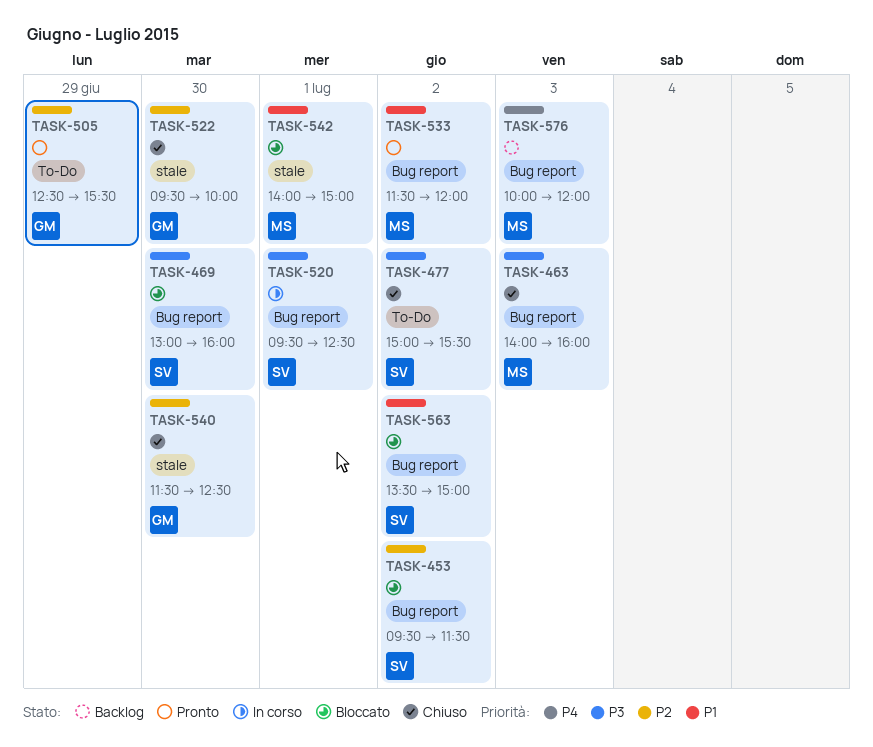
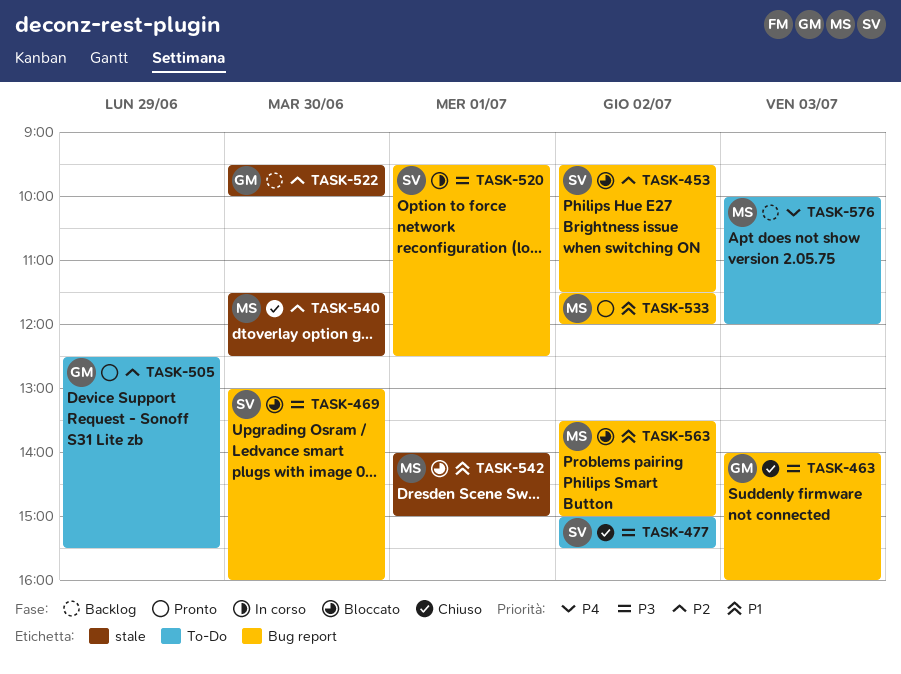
TASK-463, owner: MS -> GM
TASK-522, status: Chiuso -> Backlog
TASK-540, owner: GM -> MS
TASK-563, owner: SV -> MS
TASK-576, label: Bug report -> To-Do

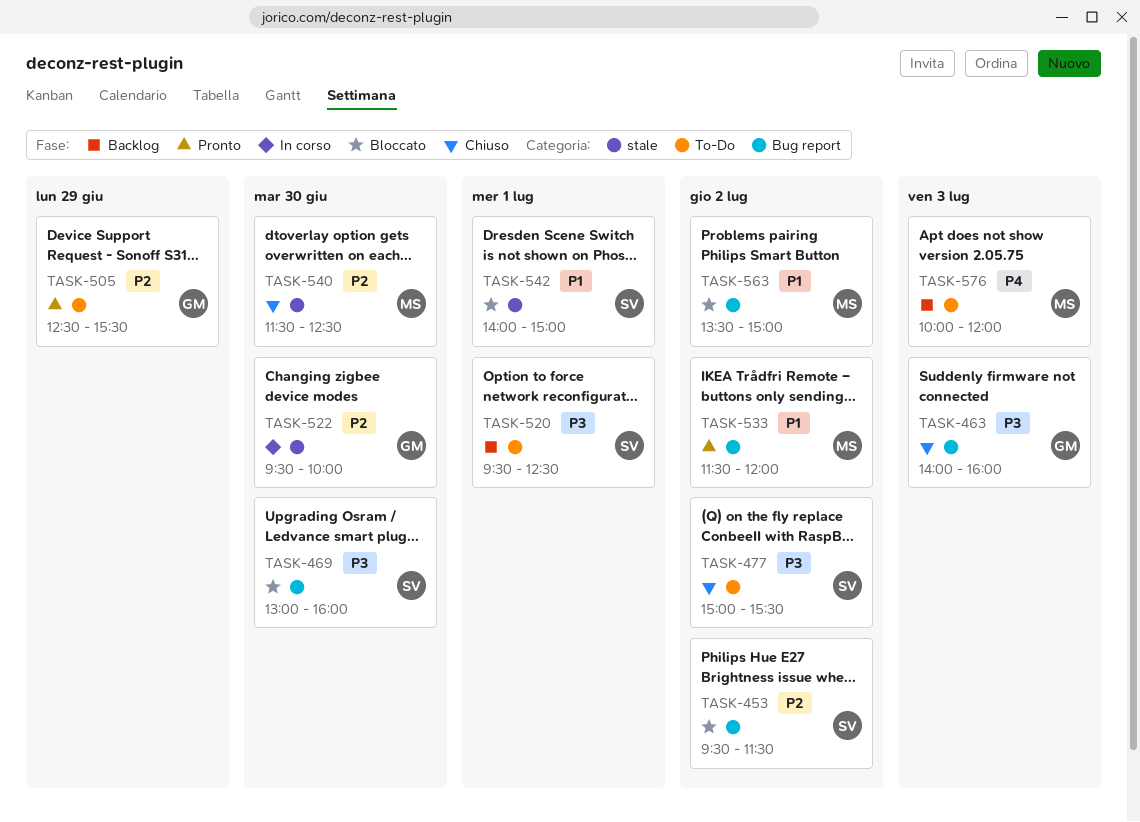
TASK-520, status: In corso -> Backlog
TASK-520, label: Bug report -> To-Do
TASK-522, status: Backlog -> In corso
TASK-542, owner: MS -> SV

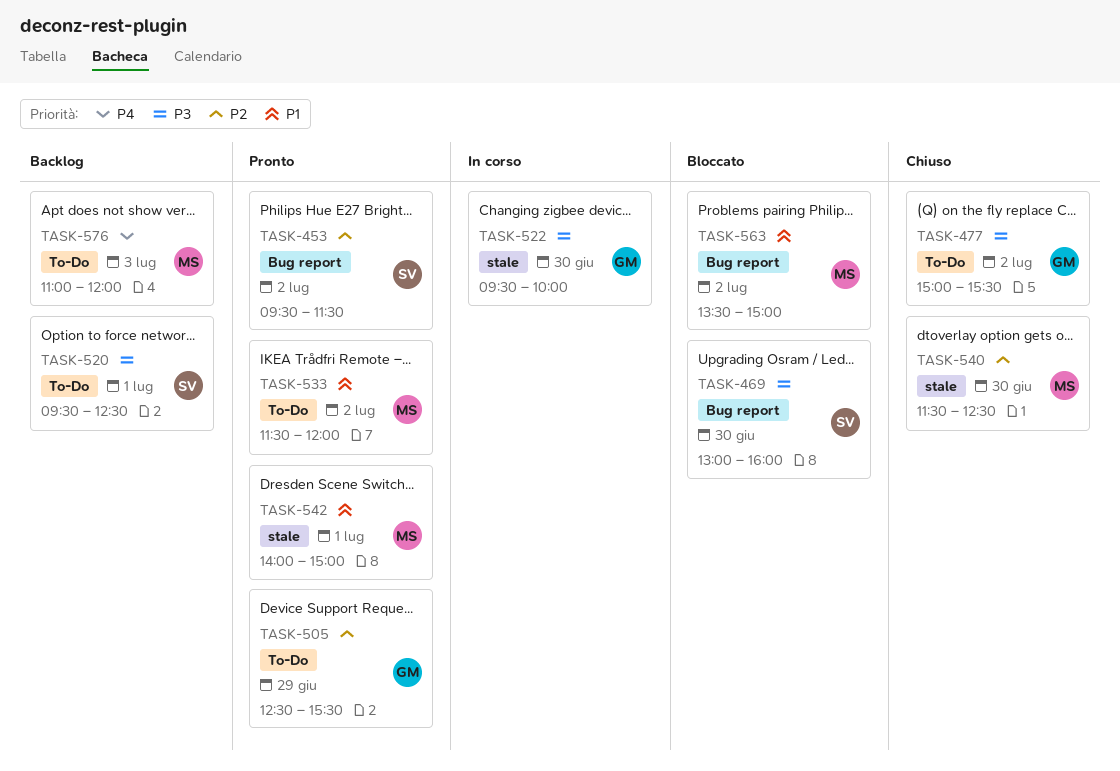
TASK-453, status: Bloccato -> Pronto
TASK-463: present -> none
TASK-477, owner: SV -> GM
TASK-522, priority: P2 -> P3
TASK-533, label: Bug report -> To-Do
TASK-542, status: Bloccato -> Pronto
TASK-542, owner: SV -> MS
TASK-576, begins: 10:00 -> 11:00

